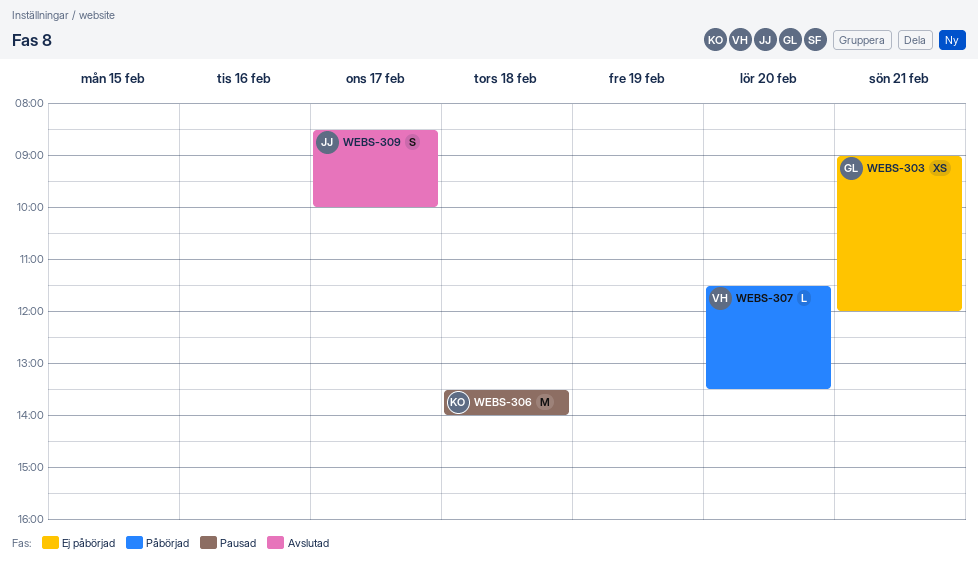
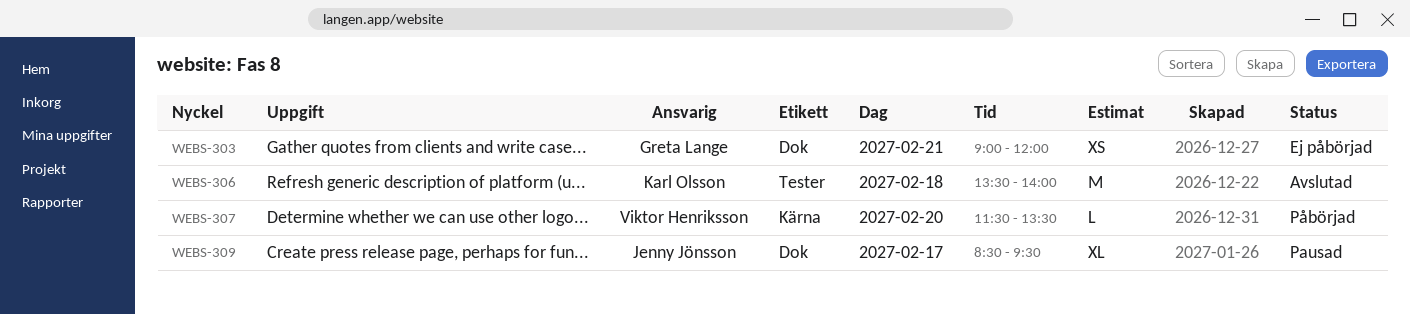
WEBS-306, status: Pausad -> Avslutad
WEBS-309, status: Avslutad -> Pausad
WEBS-309, estimate: S -> XL
WEBS-309, ends: 10:00 -> 09:30

